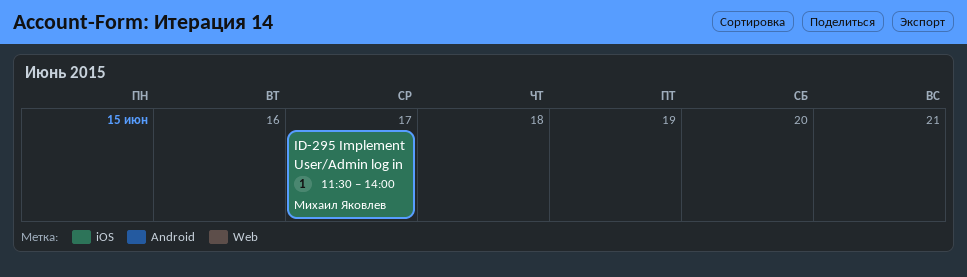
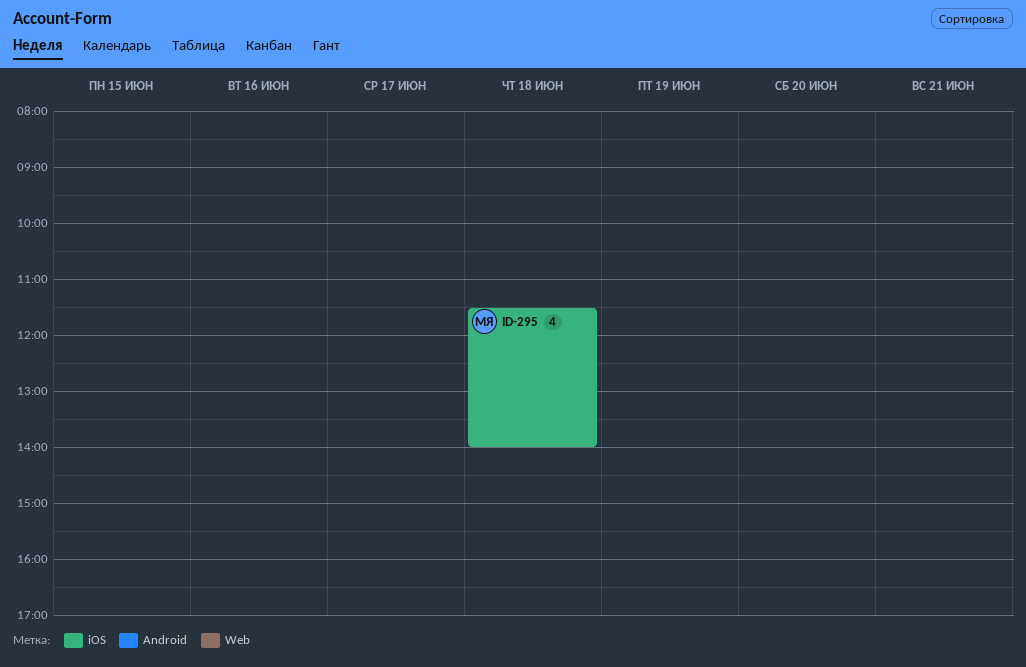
ID-295, estimate: 1 -> 4
ID-295, day: Jun 17 -> Jun 18

